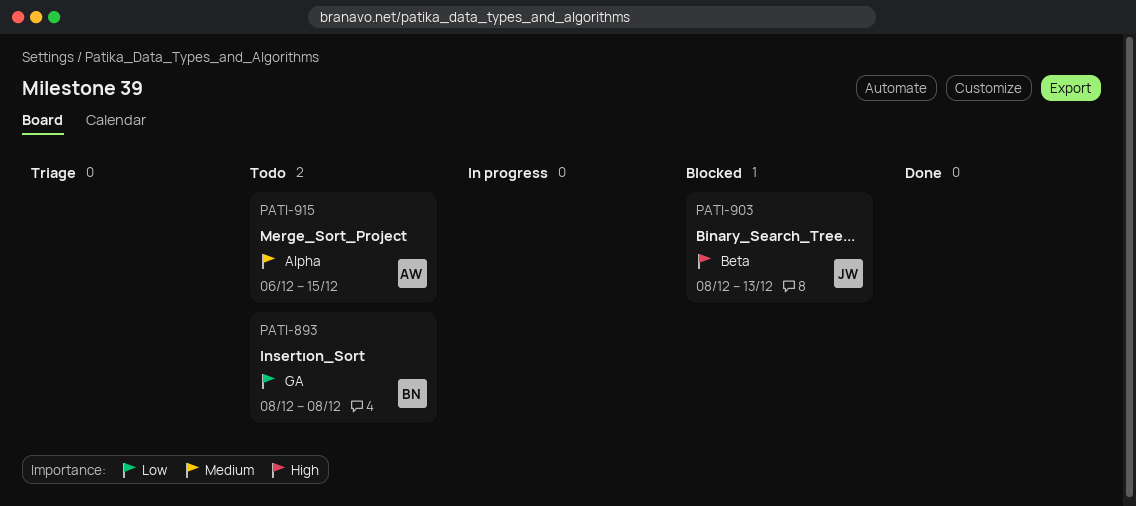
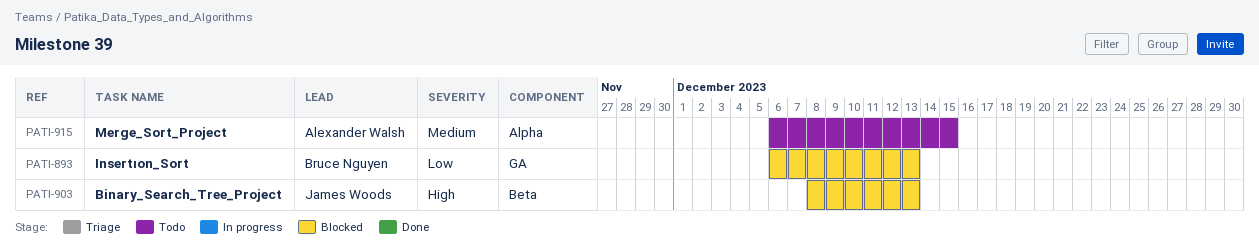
PATI-893, status: Todo -> Blocked
PATI-893, start: Dec 8 -> Dec 6
PATI-893, due: Dec 8 -> Dec 13

